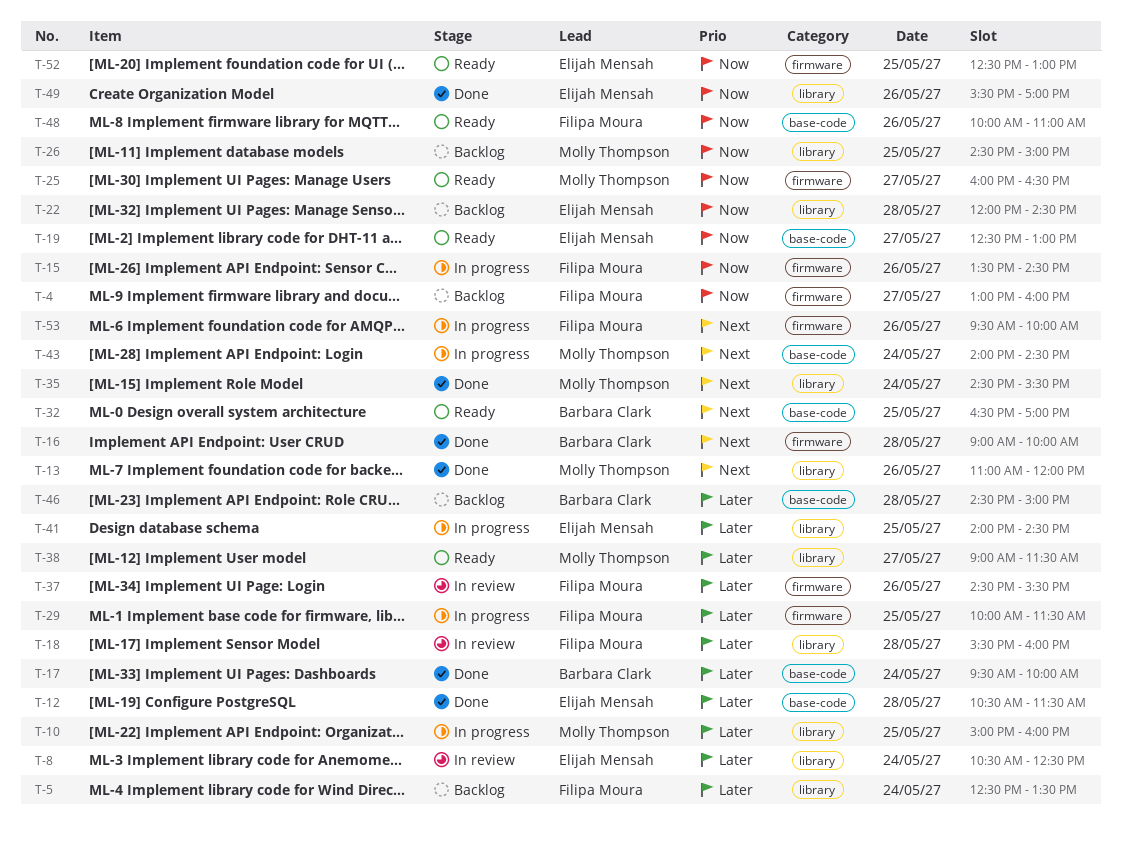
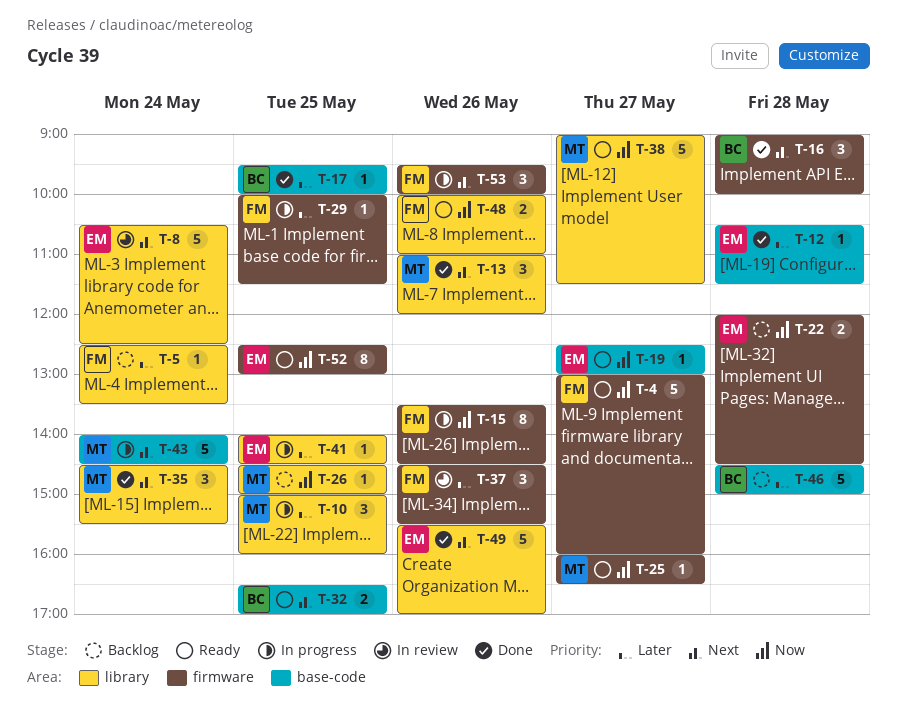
T-4, status: Backlog -> Ready
T-8, priority: Later -> Next
T-17, day: May 24 -> May 25
T-18: present -> none
T-22, label: library -> firmware
T-38, priority: Later -> Now
T-48, label: base-code -> library
T-49, priority: Now -> Next

